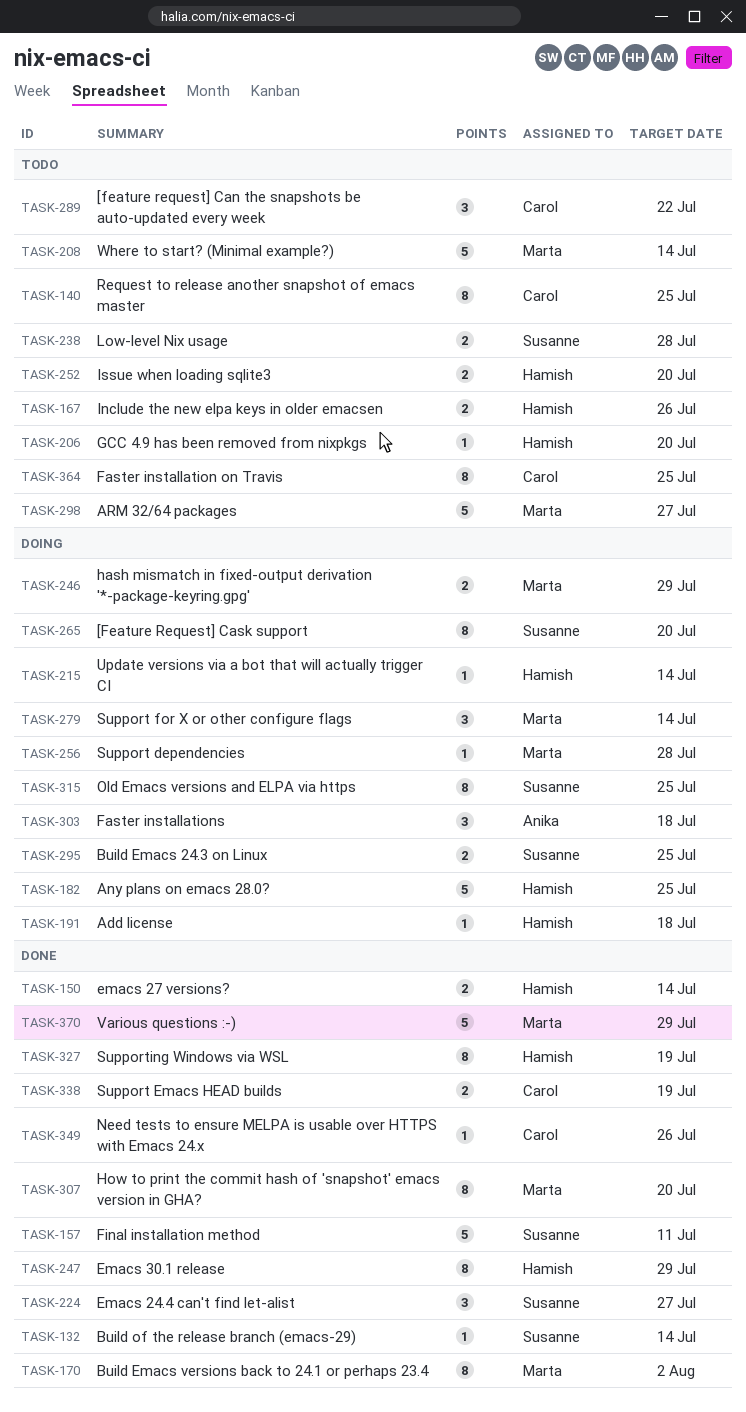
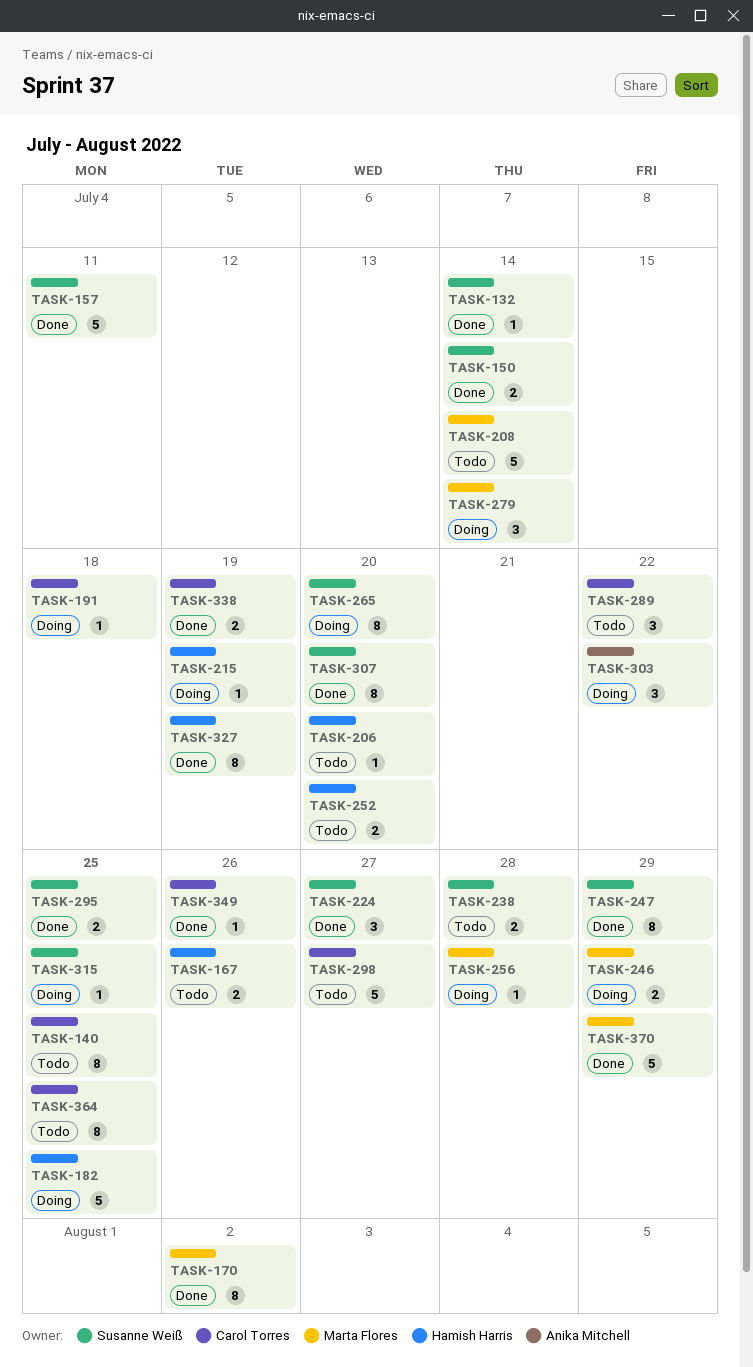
TASK-150, owner: Hamish Harris -> Susanne Weiß
TASK-191, owner: Hamish Harris -> Carol Torres
TASK-215, due: Jul 14 -> Jul 19
TASK-247, owner: Hamish Harris -> Susanne Weiß
TASK-295, status: Doing -> Done
TASK-298, owner: Marta Flores -> Carol Torres
TASK-303, due: Jul 18 -> Jul 22
TASK-307, owner: Marta Flores -> Susanne Weiß
TASK-315, estimate: 8 -> 1

